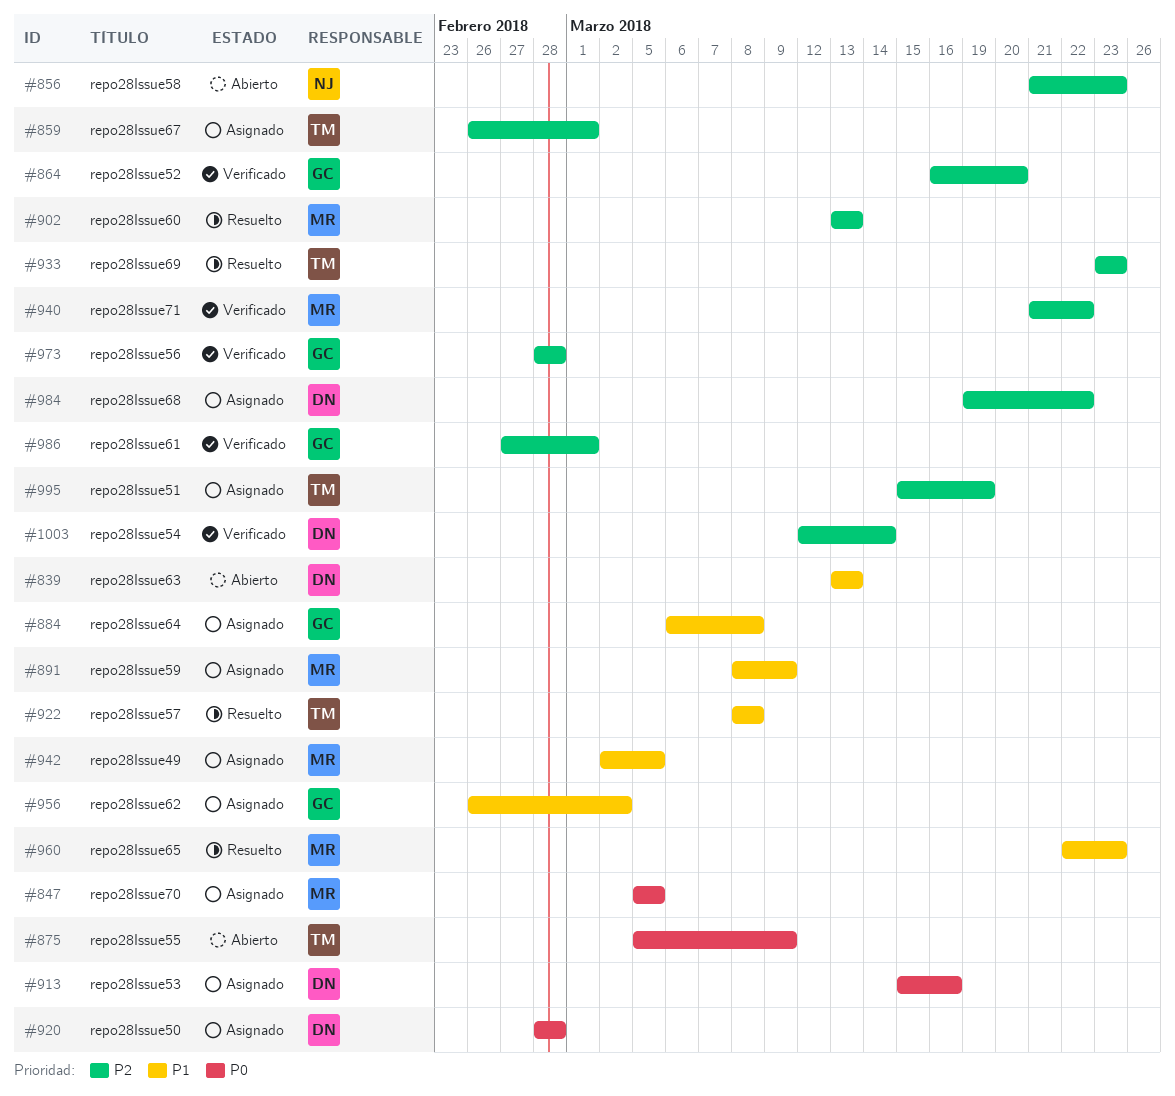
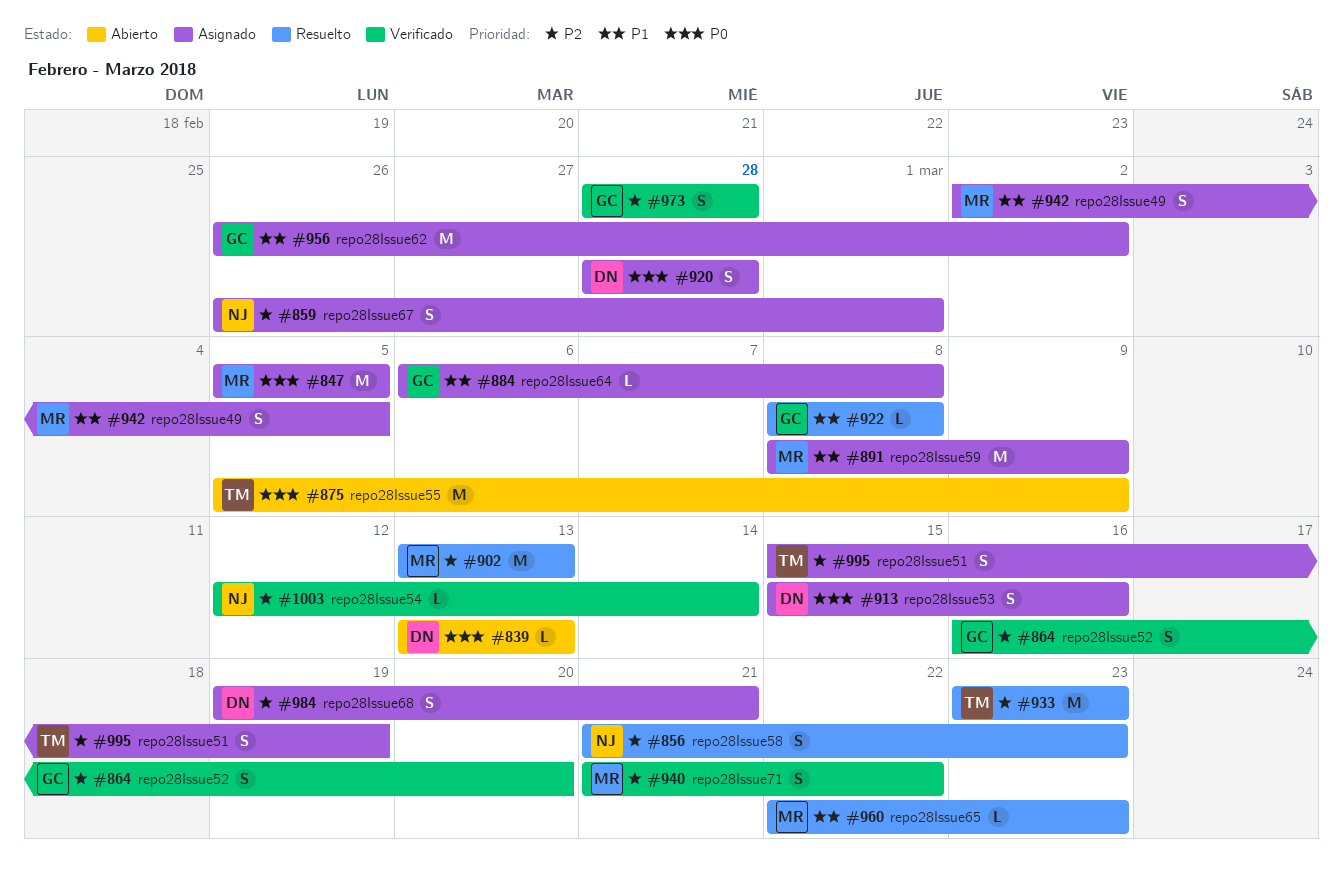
#839, priority: P1 -> P0
#856, status: Abierto -> Resuelto
#859, owner: TM -> NJ
#922, owner: TM -> GC
#984, due: Mar 22 -> Mar 21
#986: present -> none
#1003, owner: DN -> NJ

